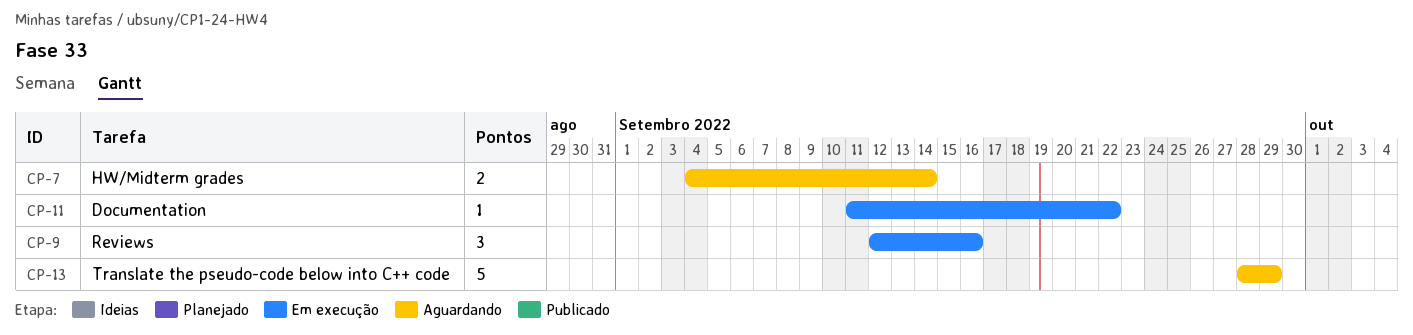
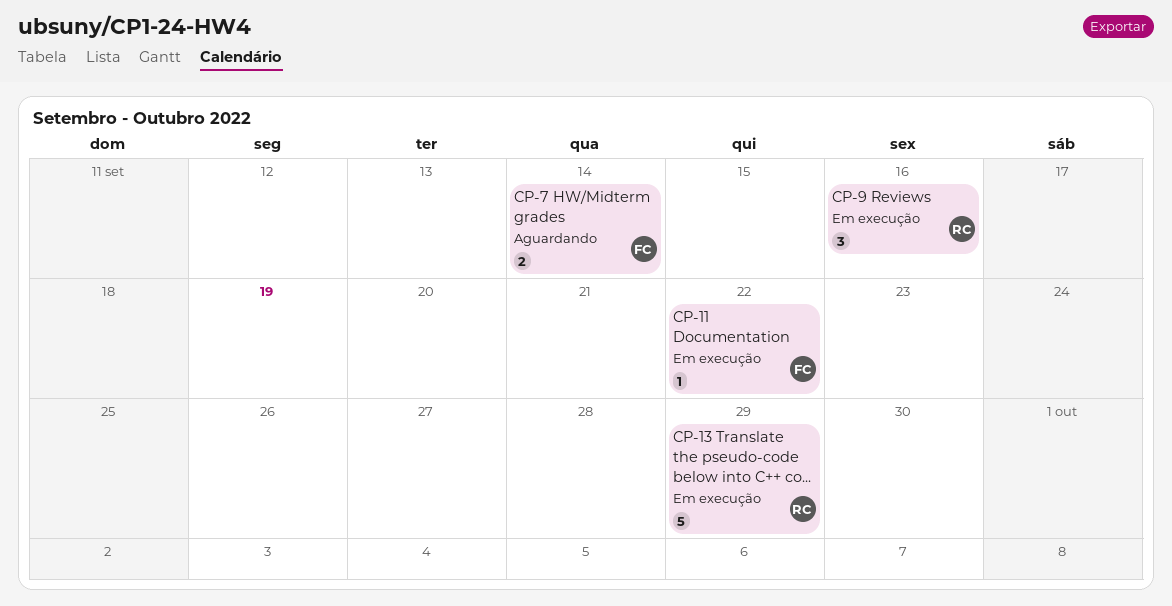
CP-13, status: Aguardando -> Em execução

